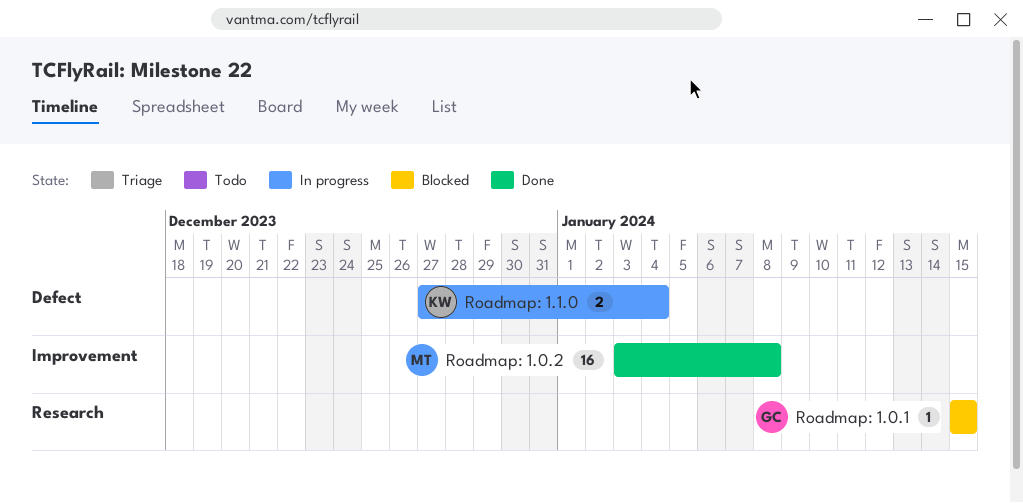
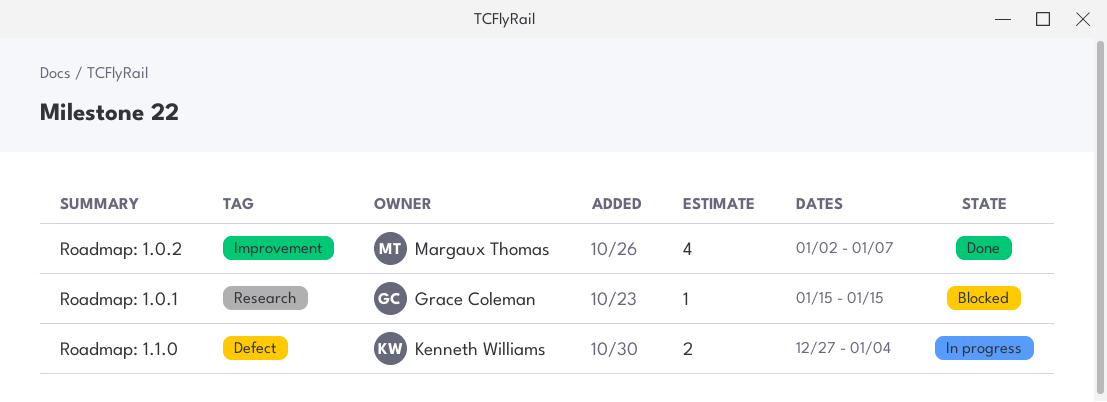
Roadmap: 1.0.2, estimate: 16 -> 4
Roadmap: 1.0.2, start: Jan 3 -> Jan 2
Roadmap: 1.0.2, due: Jan 8 -> Jan 7

